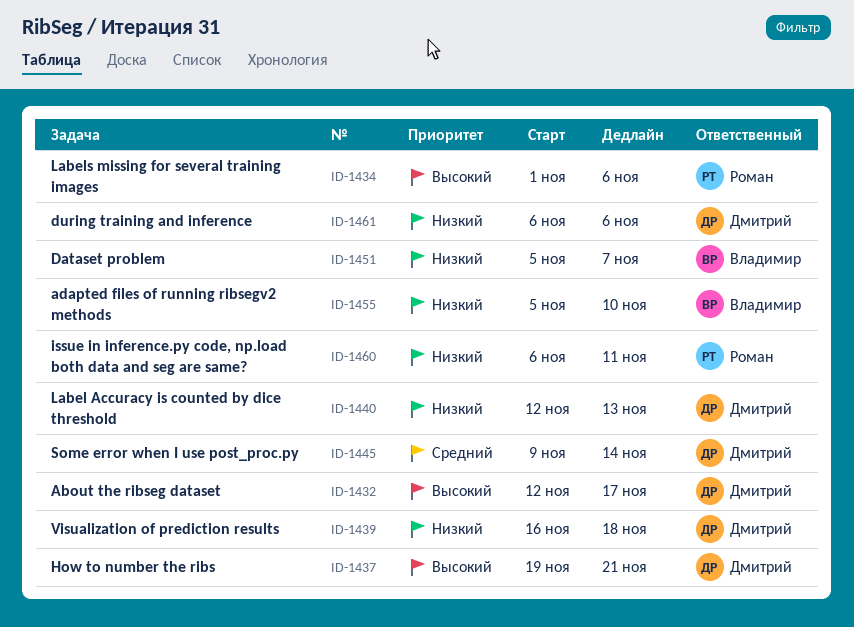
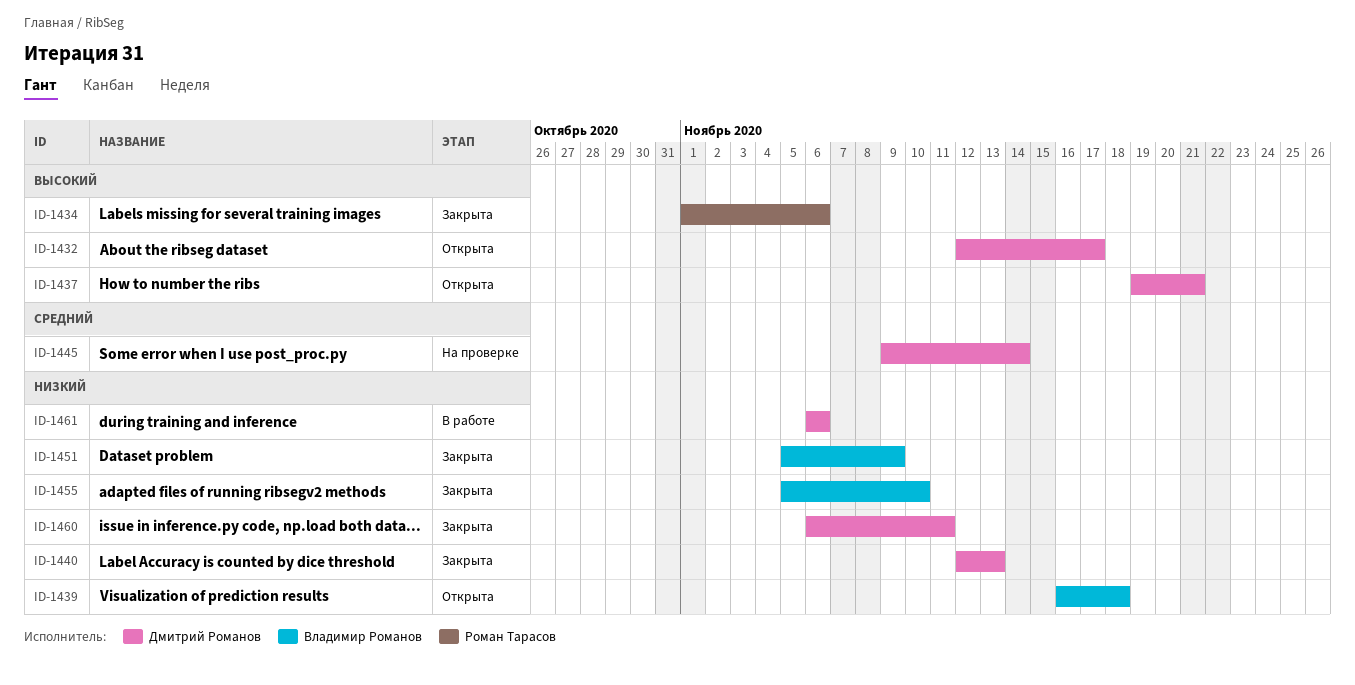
ID-1439, owner: Дмитрий Романов -> Владимир Романов
ID-1451, due: Nov 7 -> Nov 9
ID-1460, owner: Роман Тарасов -> Дмитрий Романов

